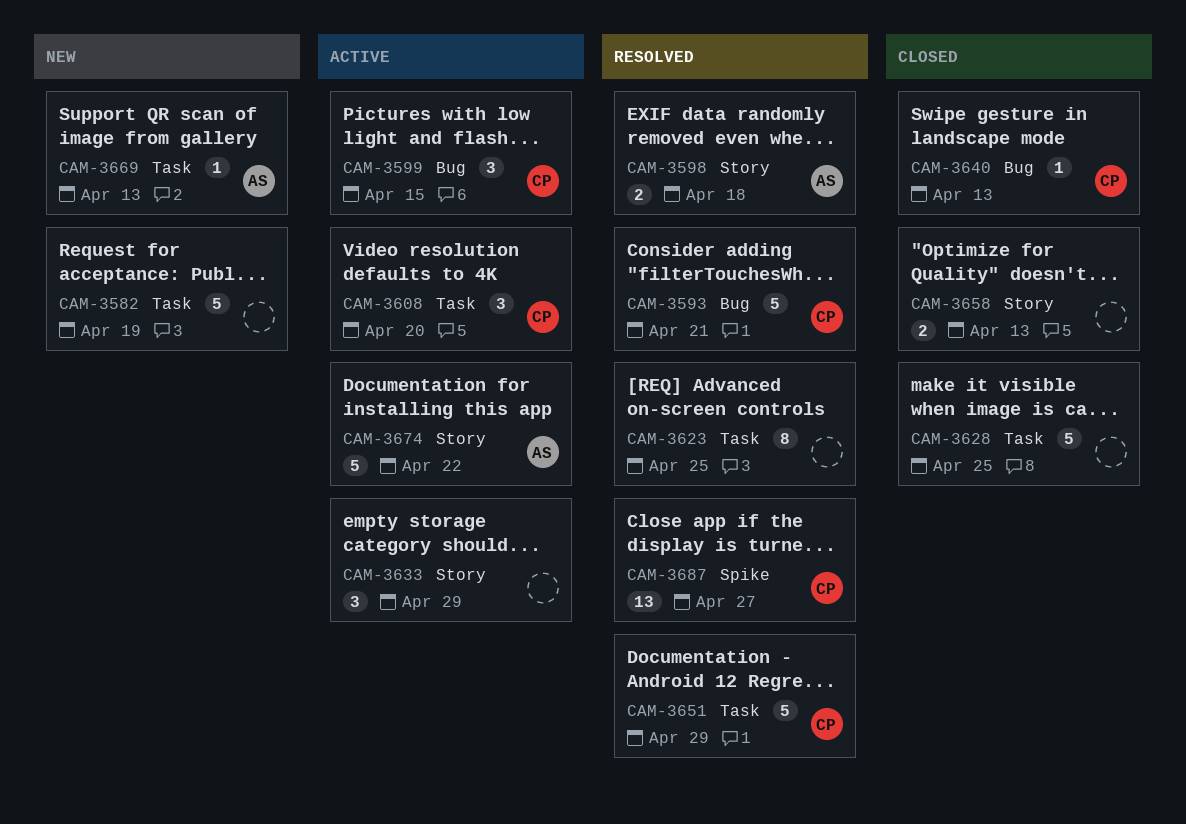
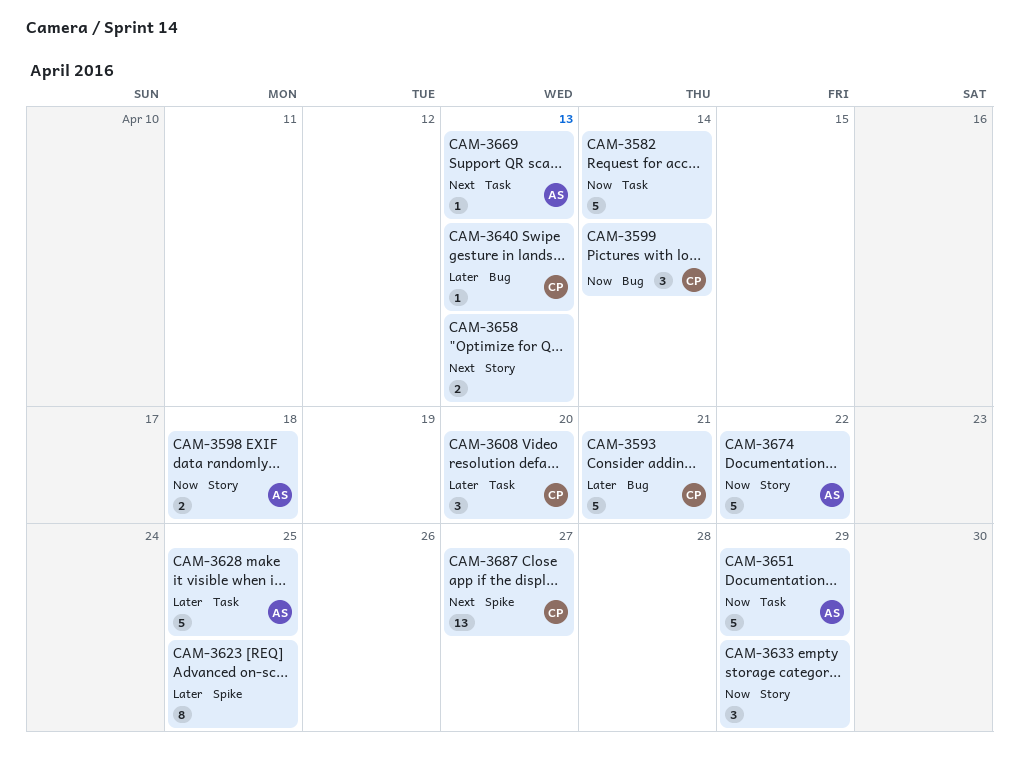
CAM-3582, due: Apr 19 -> Apr 14
CAM-3599, due: Apr 15 -> Apr 14
CAM-3623, label: Task -> Spike
CAM-3628, owner: none -> AS
CAM-3651, owner: CP -> AS

